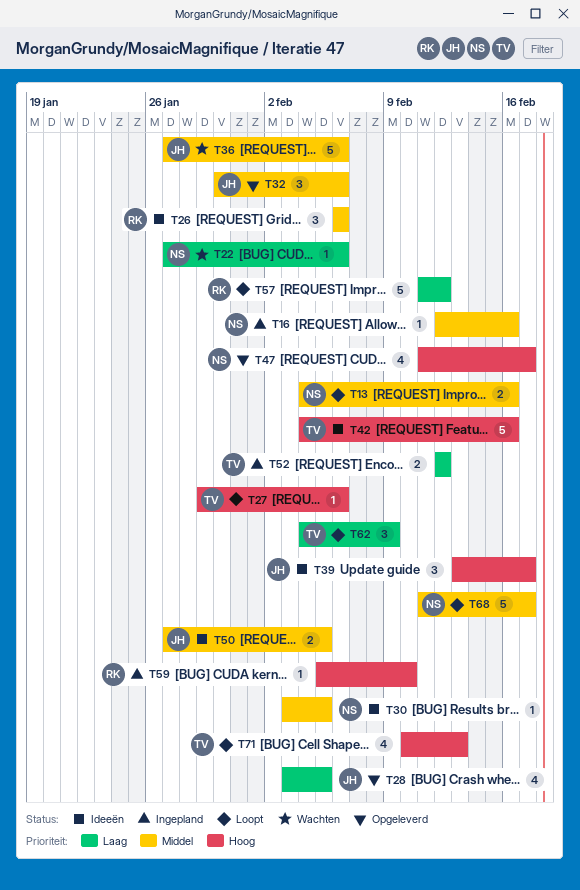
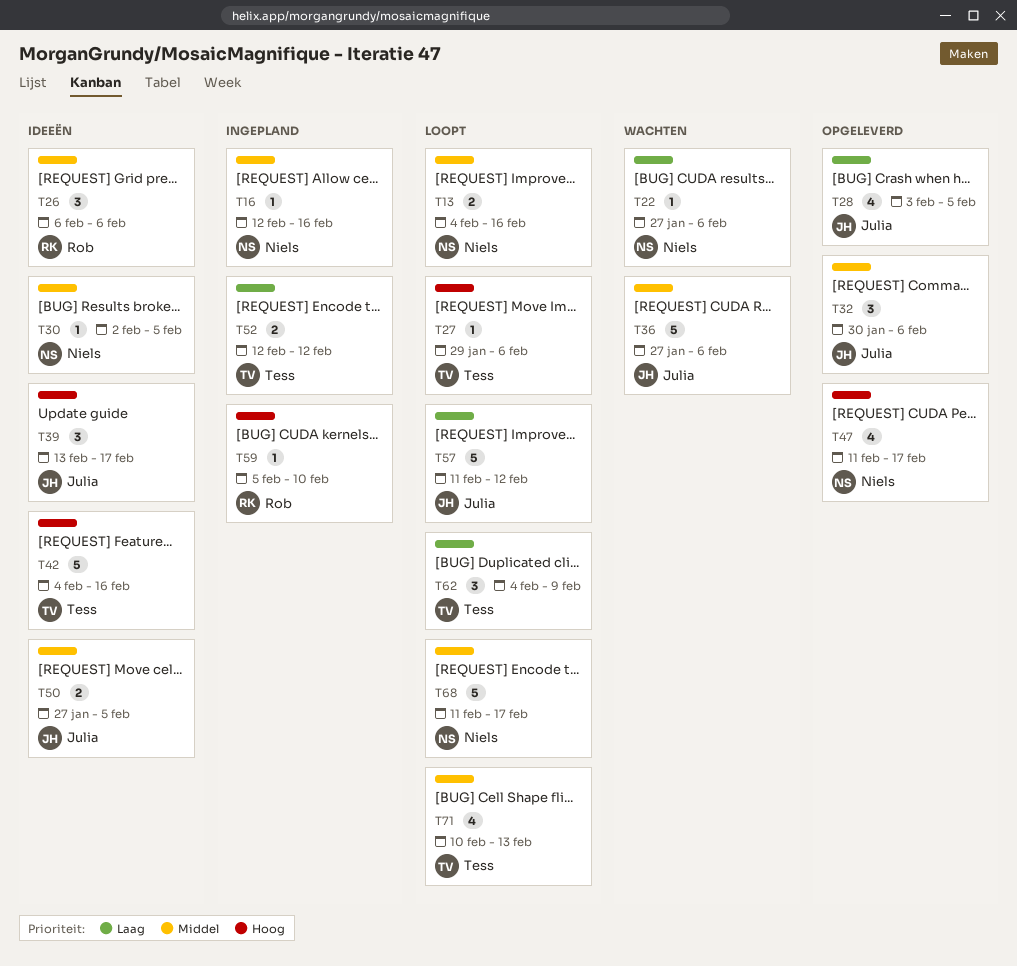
T30, start: Feb 3 -> Feb 2
T57, owner: Rob -> Julia
T71, priority: Hoog -> Middel

